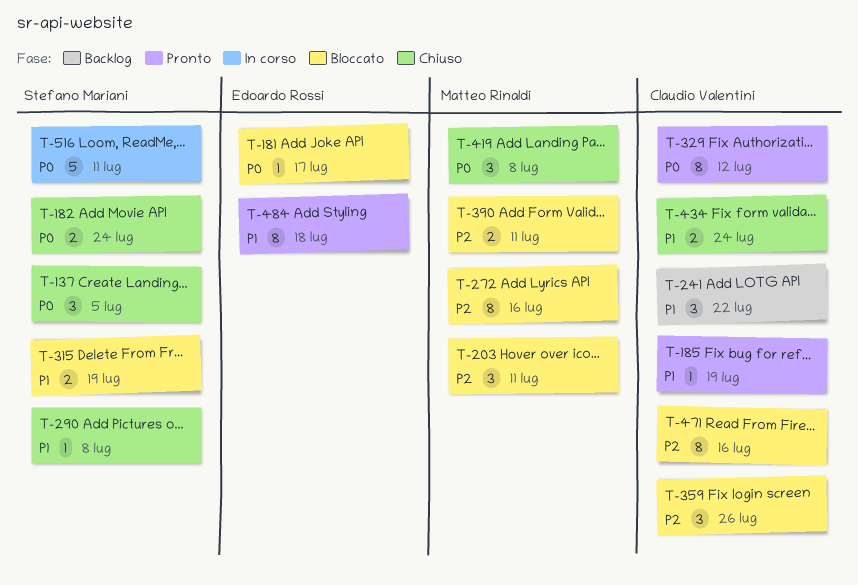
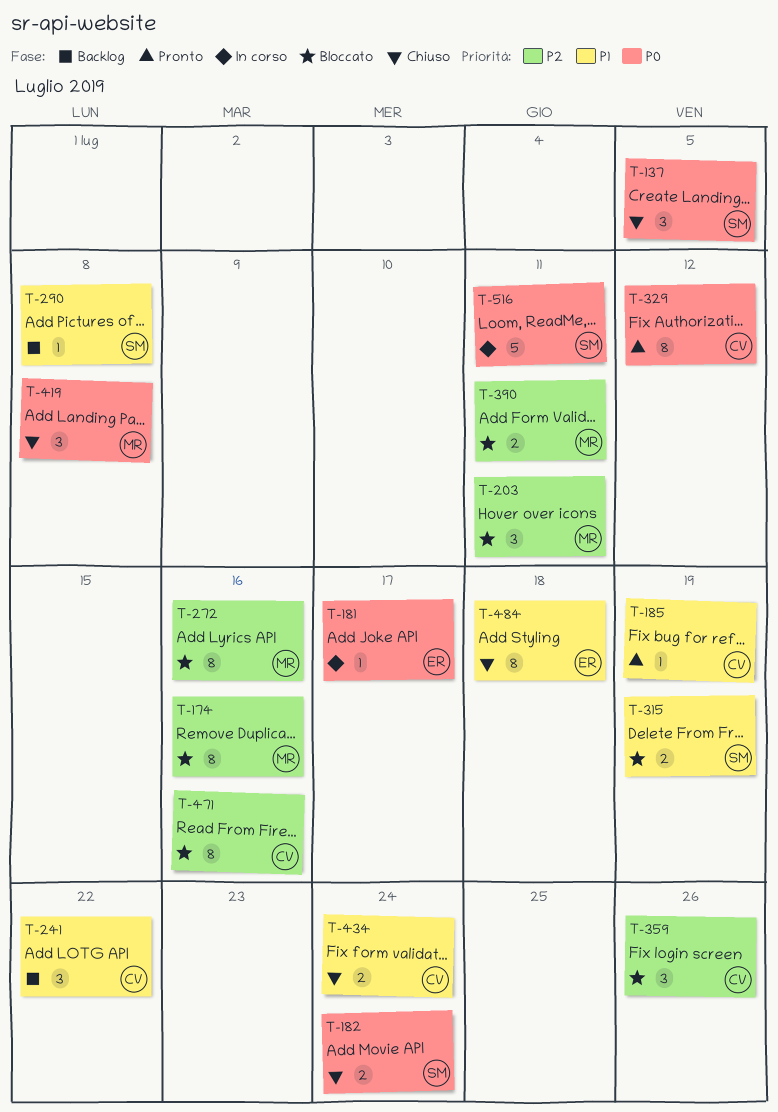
T-174: none -> present
T-181, status: Bloccato -> In corso
T-290, status: Chiuso -> Backlog
T-484, status: Pronto -> Chiuso

